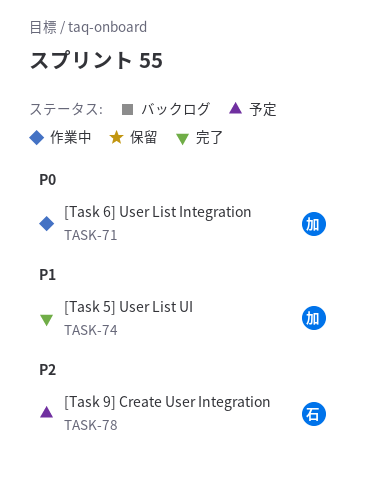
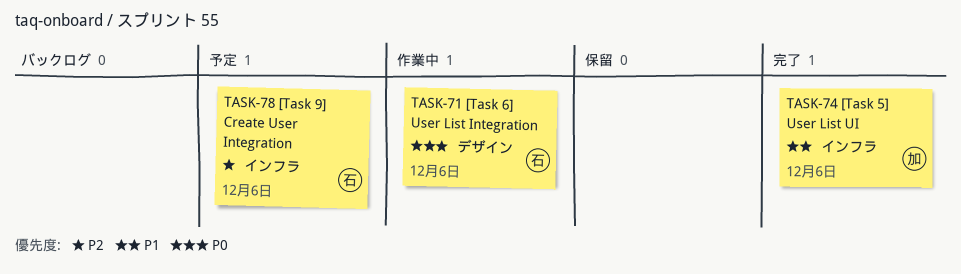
TASK-71, owner: 加 -> 石

